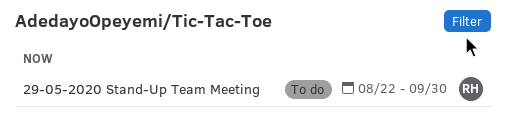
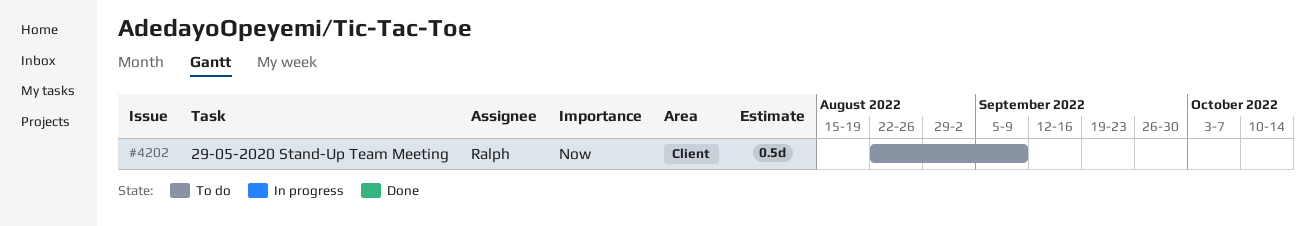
29-05-2020 Stand-Up Team Meeting, due: Sep 30 -> Sep 9

